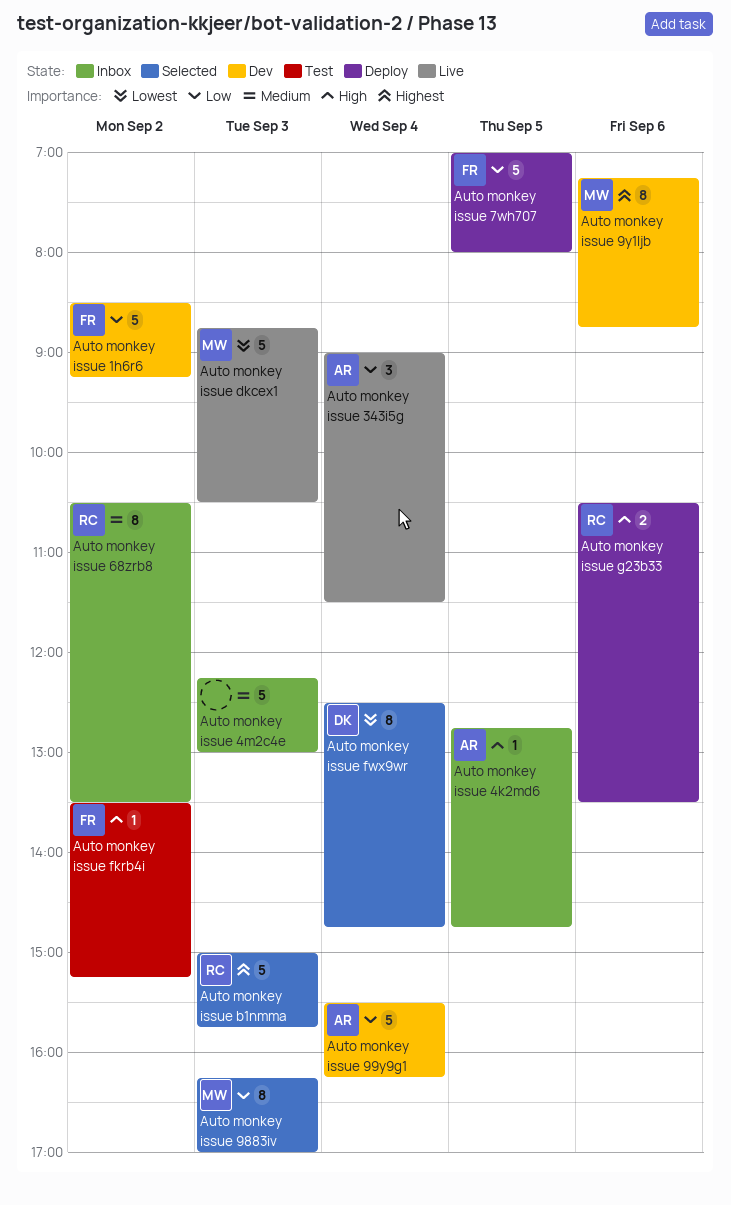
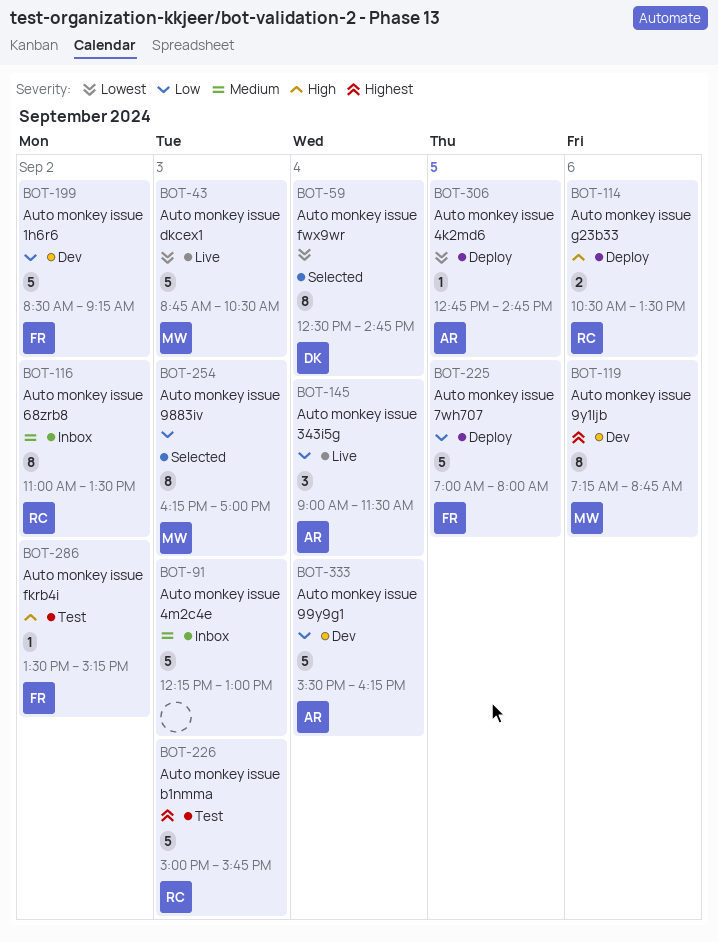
Auto monkey issue 4k2md6, status: Inbox -> Deploy
Auto monkey issue 4k2md6, priority: High -> Lowest
Auto monkey issue 68zrb8, begins: 10:30 -> 11:00
Auto monkey issue b1nmma, status: Selected -> Test

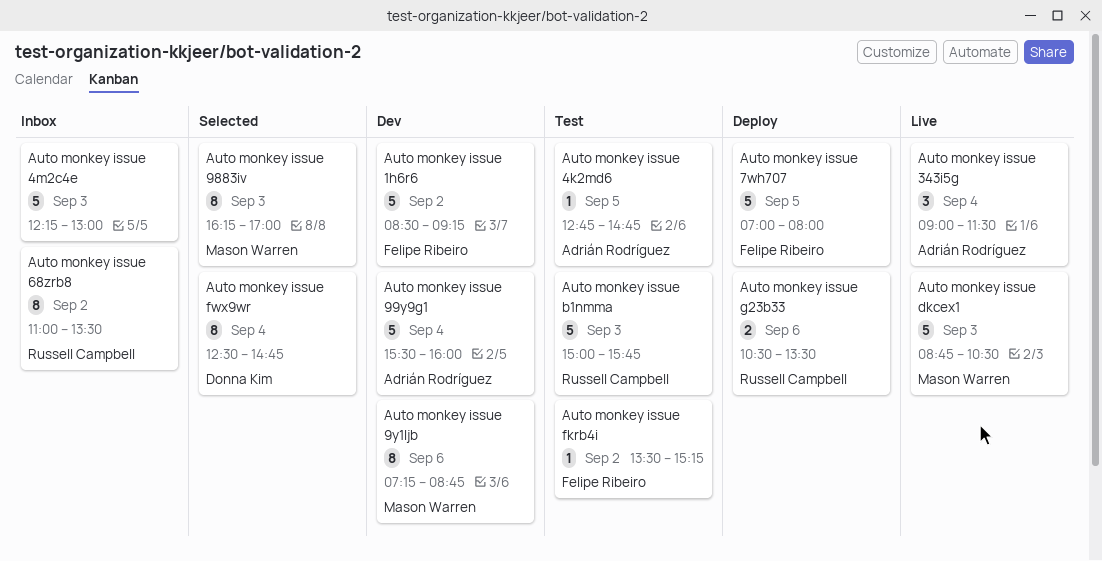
Auto monkey issue 4k2md6, status: Deploy -> Test
Auto monkey issue 99y9g1, ends: 16:15 -> 16:00

